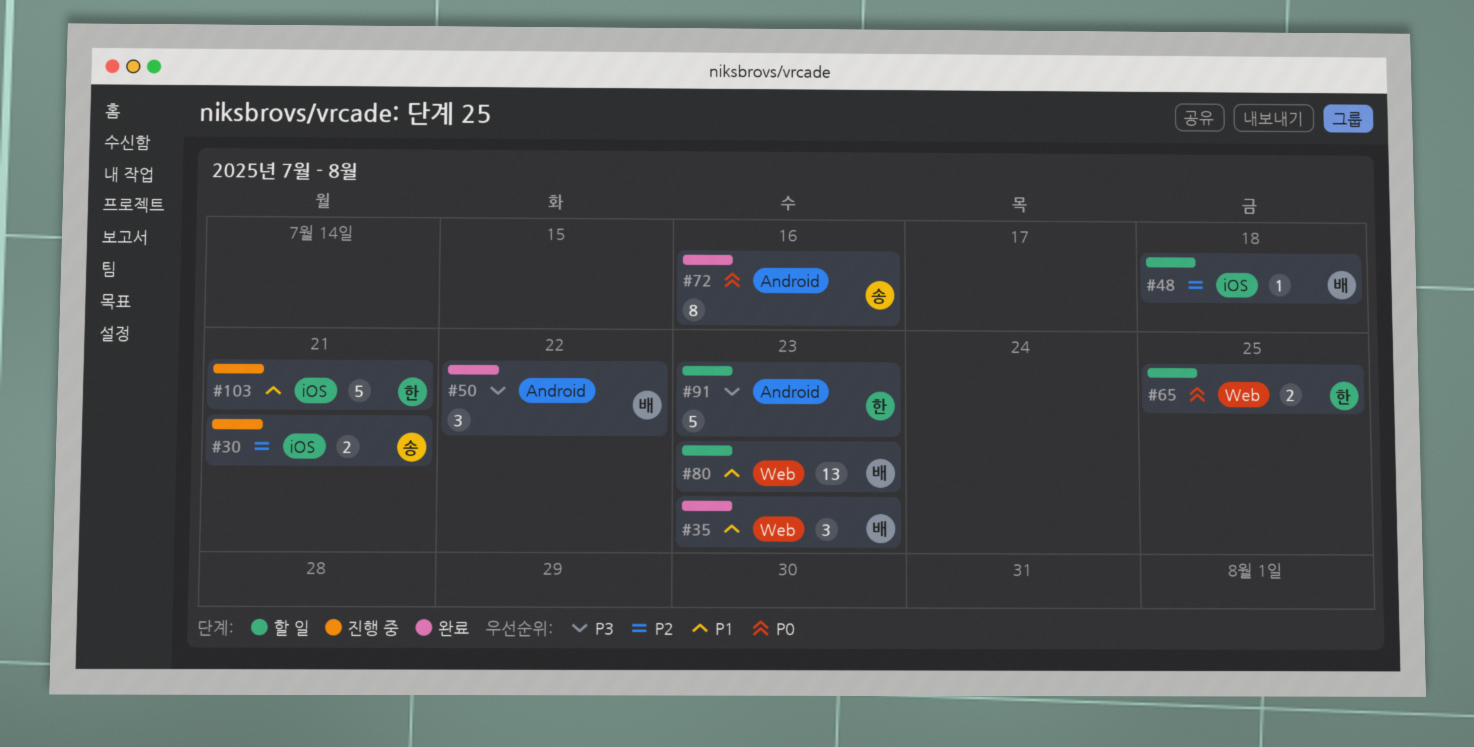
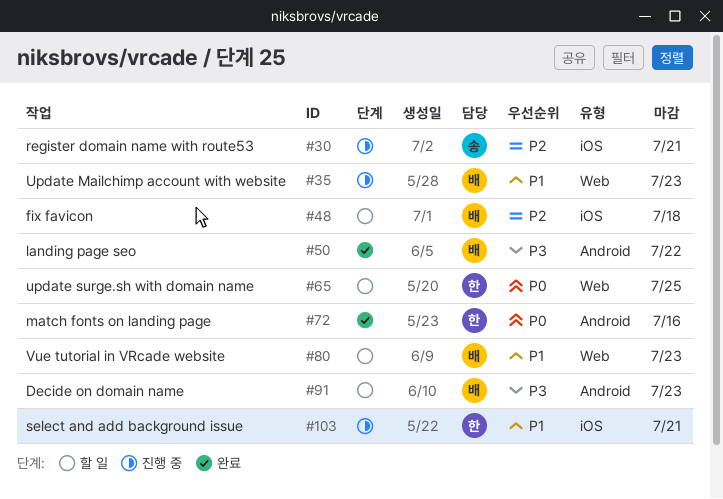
#35, status: 완료 -> 진행 중
#72, owner: 송 -> 한
#91, owner: 한 -> 배

